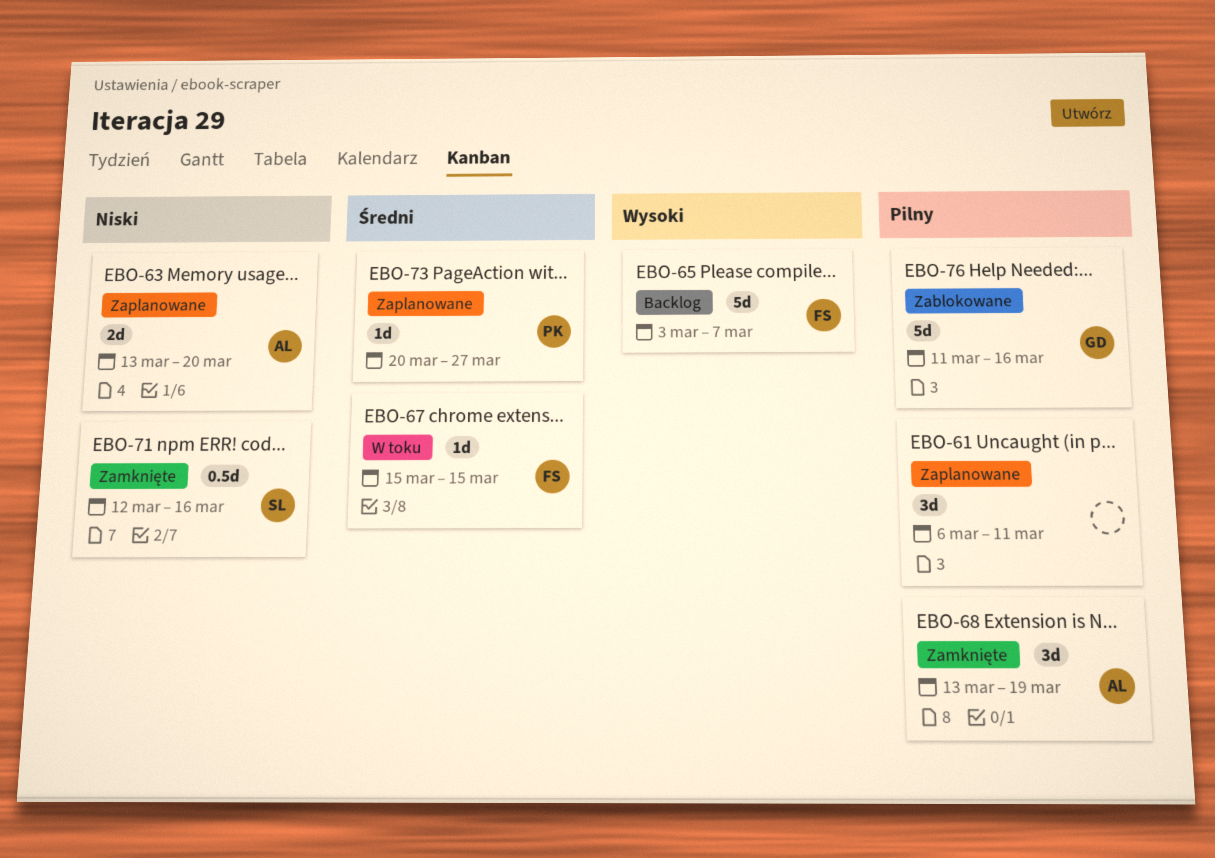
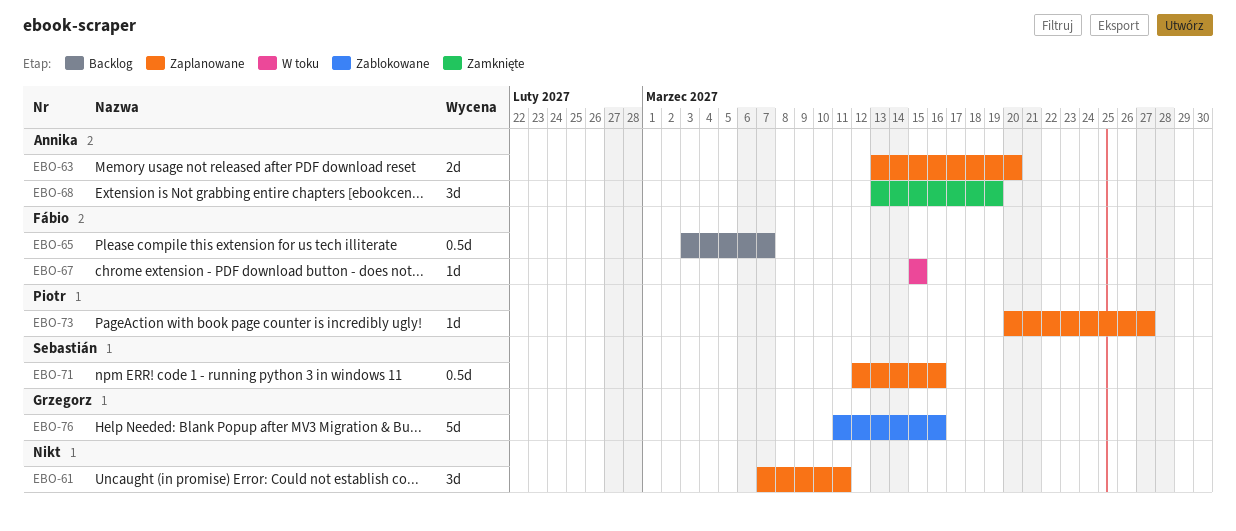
EBO-61, start: Mar 6 -> Mar 7
EBO-65, estimate: 5d -> 0.5d
EBO-71, status: Zamknięte -> Zaplanowane

